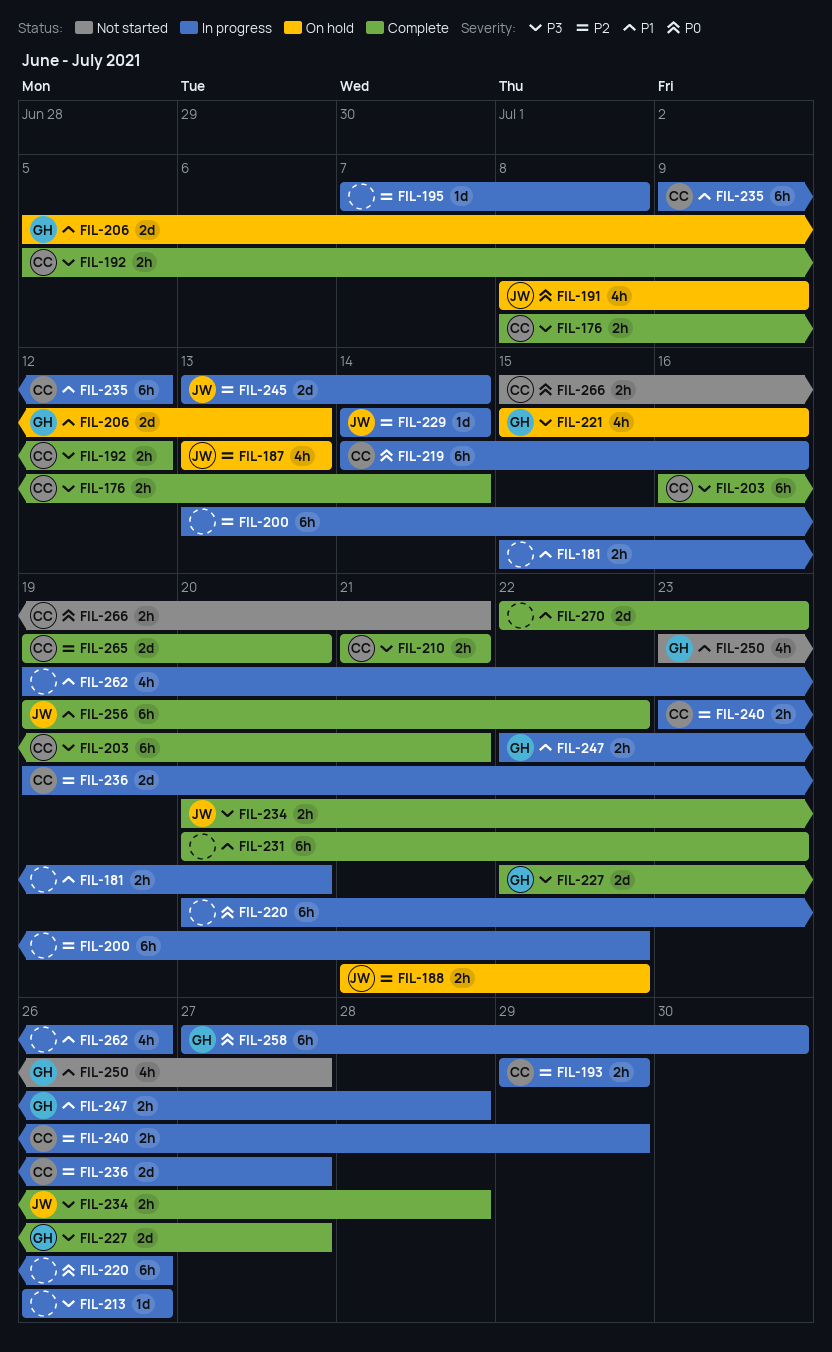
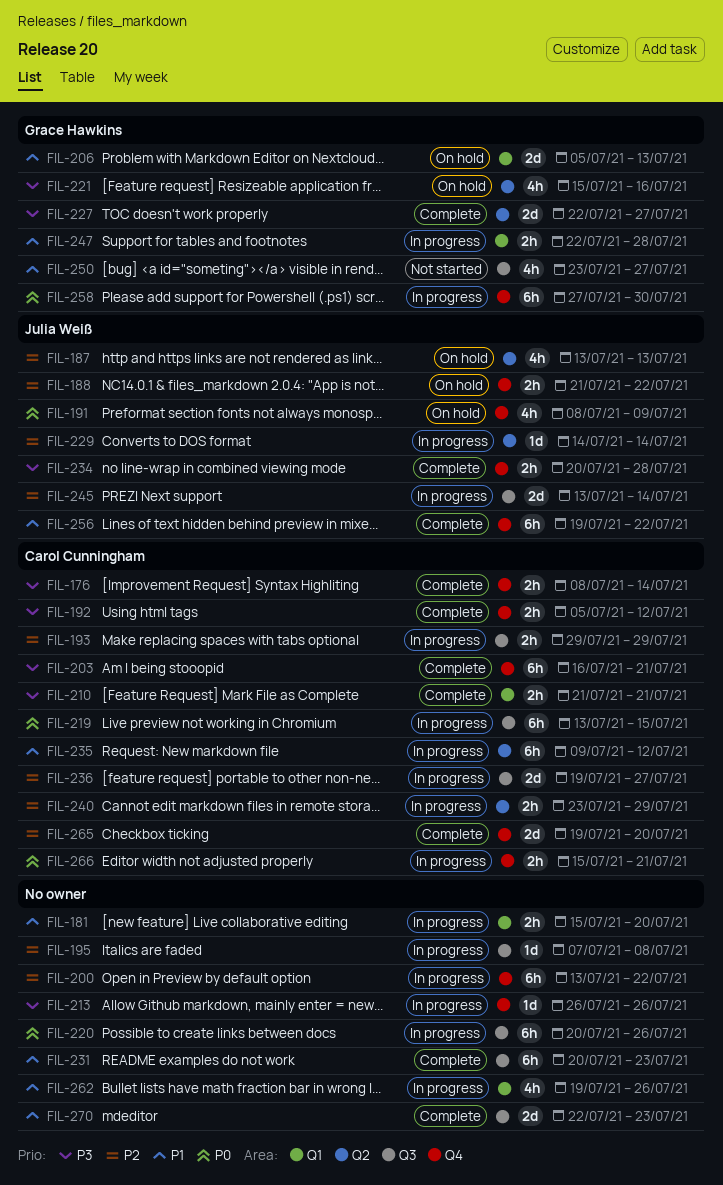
FIL-219, start: Jul 14 -> Jul 13
FIL-219, due: Jul 16 -> Jul 15
FIL-266, status: Not started -> In progress

